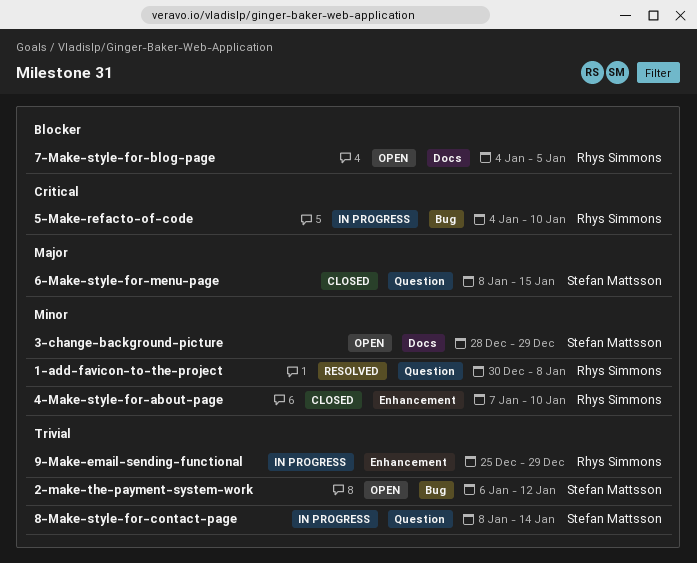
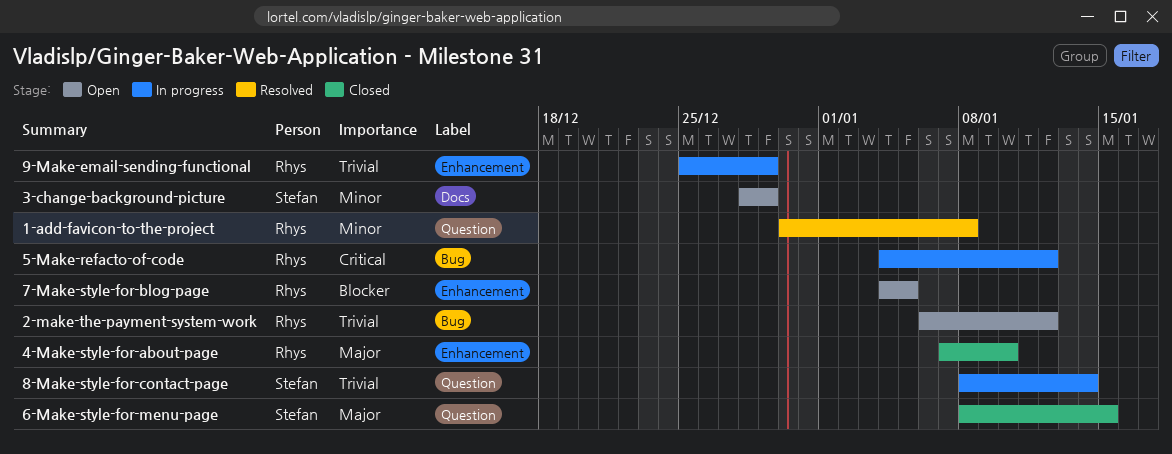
2-make-the-payment-system-work, owner: Stefan Mattsson -> Rhys Simmons
4-Make-style-for-about-page, priority: Minor -> Major
5-Make-refacto-of-code, due: Jan 10 -> Jan 12
7-Make-style-for-blog-page, label: Docs -> Enhancement

